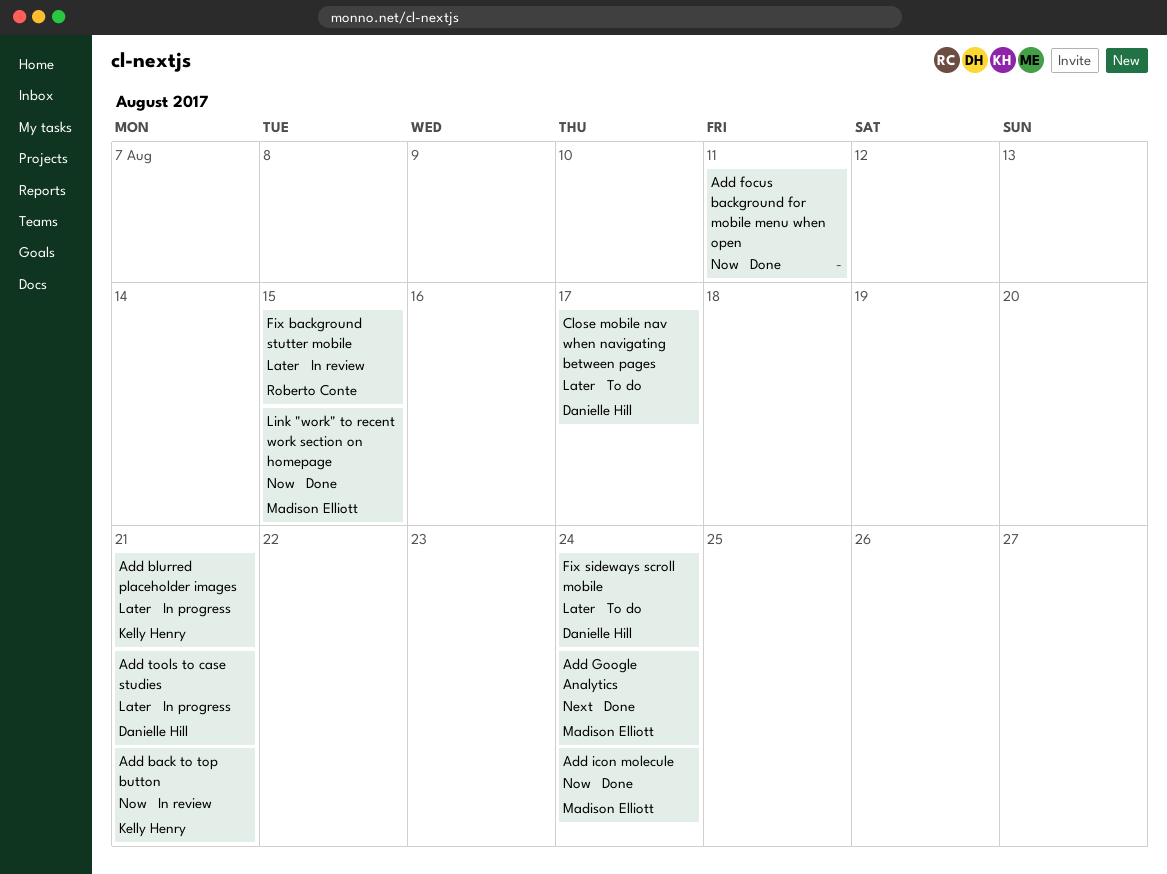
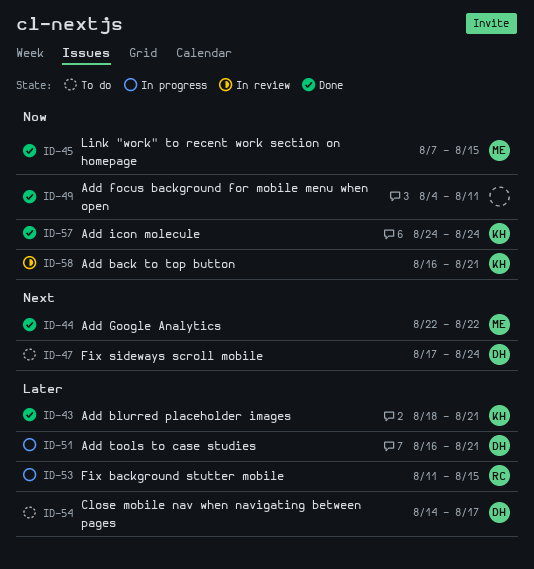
Add blurred placeholder images, status: In progress -> Done
Add Google Analytics, due: Aug 24 -> Aug 22
Add icon molecule, owner: Madison Elliott -> Kelly Henry
Fix background stutter mobile, status: In review -> In progress
Fix sideways scroll mobile, priority: Later -> Next

